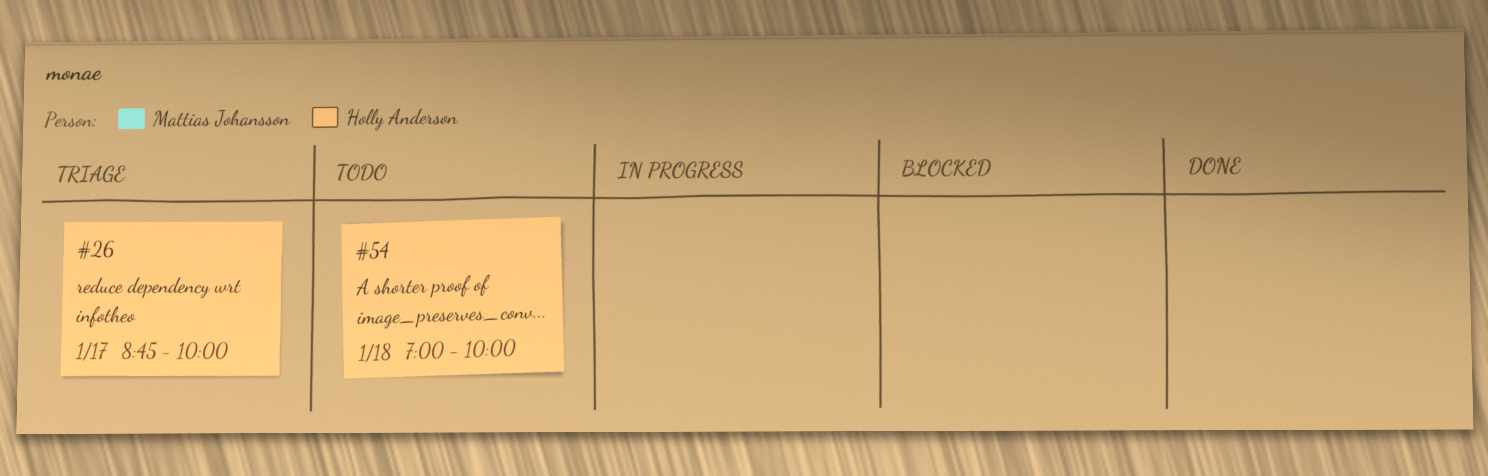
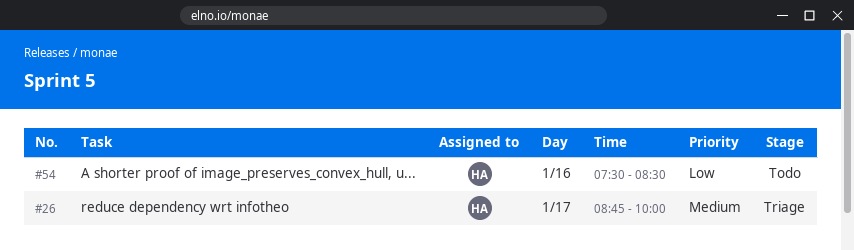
#54, day: Jan 18 -> Jan 16
#54, begins: 07:00 -> 07:30
#54, ends: 10:00 -> 08:30

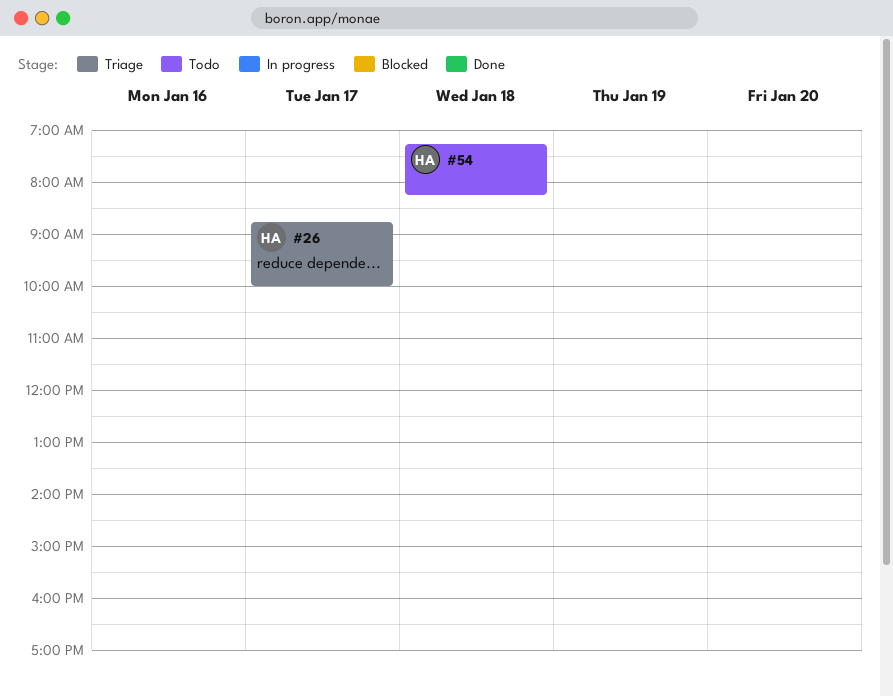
#54, day: Jan 16 -> Jan 18
#54, begins: 07:30 -> 07:15
#54, ends: 08:30 -> 08:15

